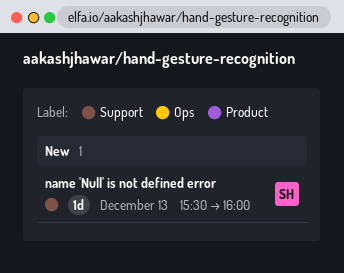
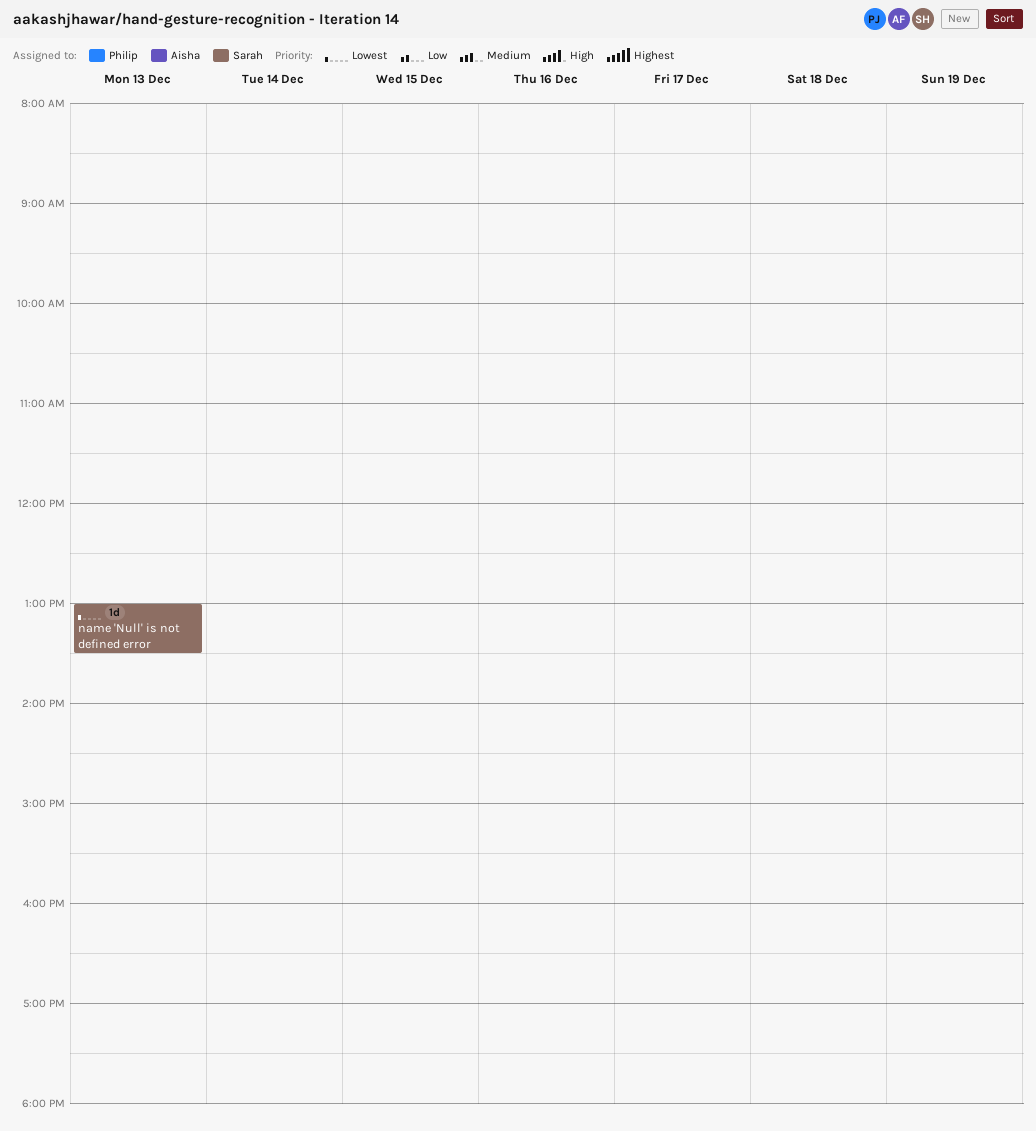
name 'Null' is not defined error, begins: 15:30 -> 13:00
name 'Null' is not defined error, ends: 16:00 -> 13:30

